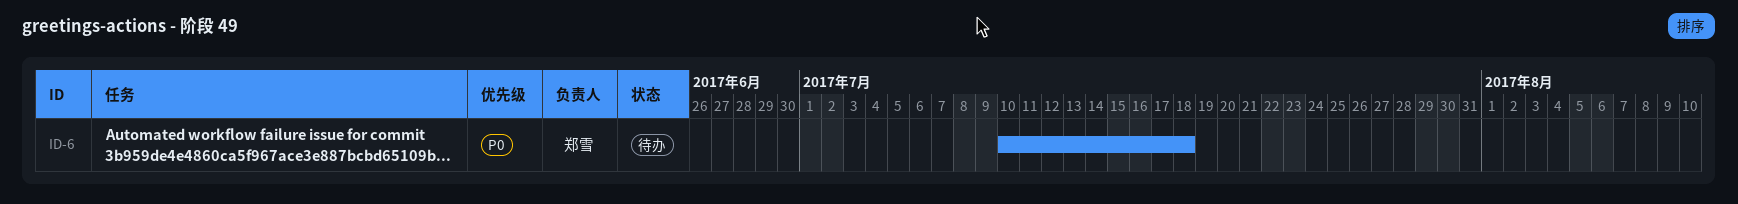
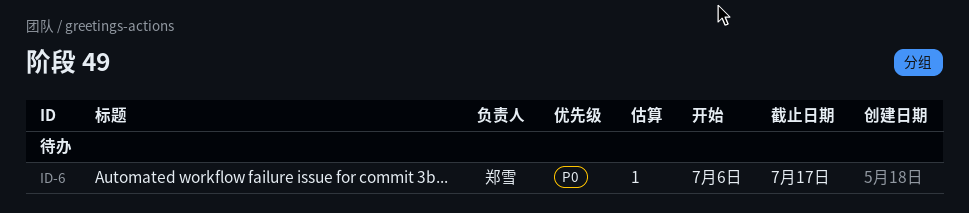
ID-6, start: Jul 10 -> Jul 6
ID-6, due: Jul 18 -> Jul 17

